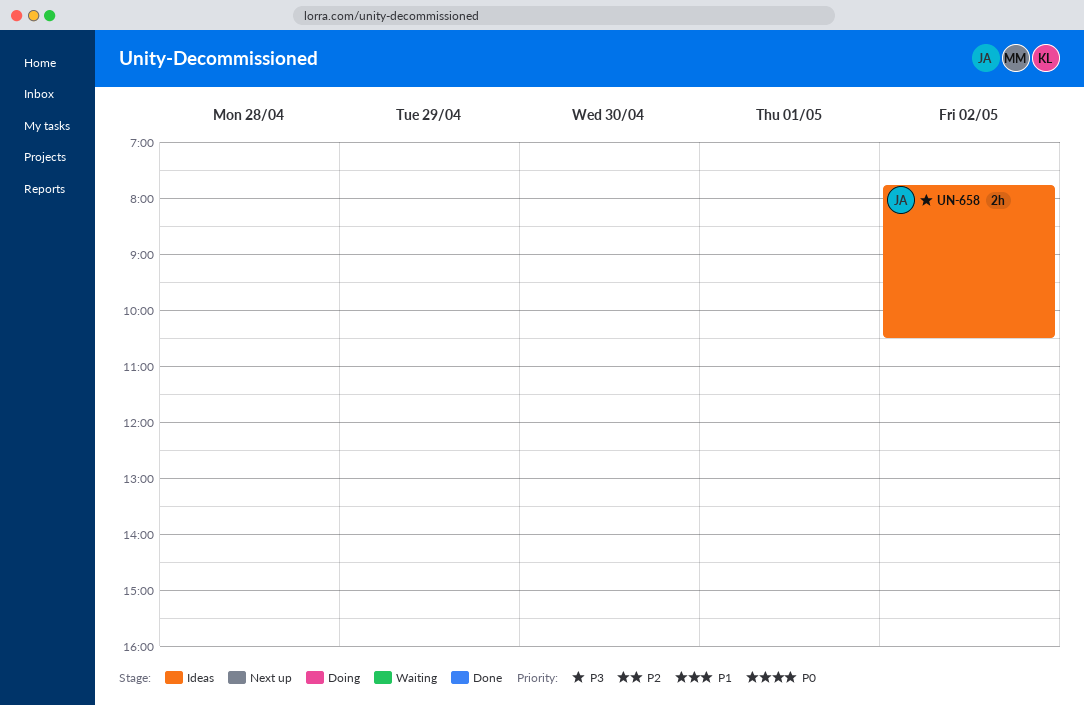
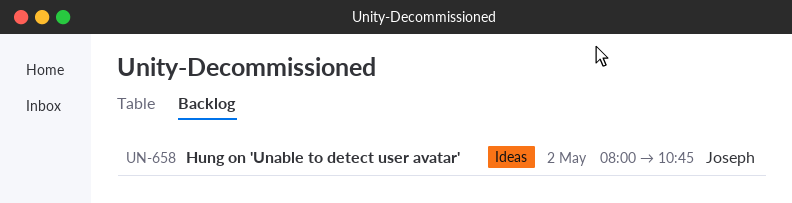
UN-658, begins: 07:45 -> 08:00
UN-658, ends: 10:30 -> 10:45

